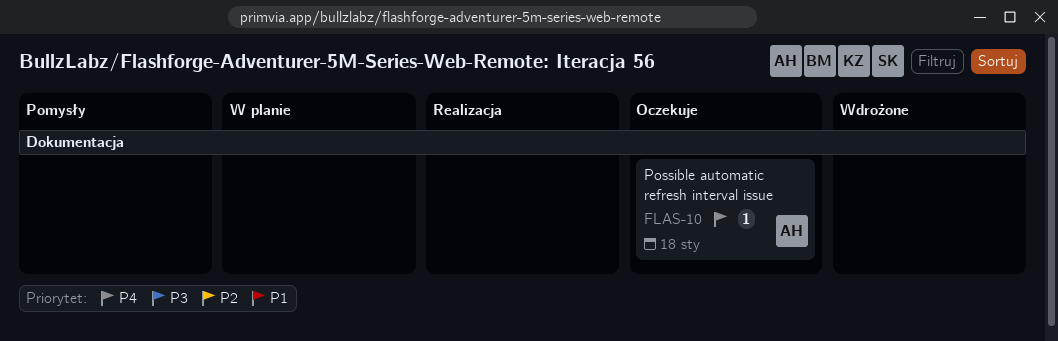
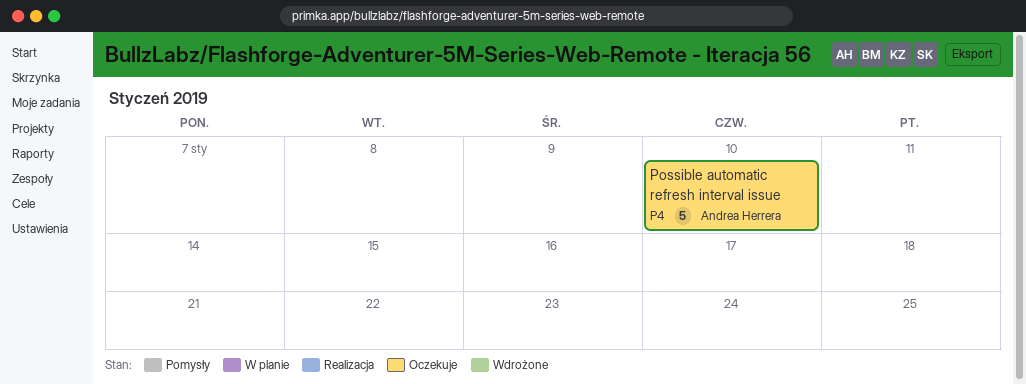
Possible automatic refresh interval issue, estimate: 1 -> 5
Possible automatic refresh interval issue, due: Jan 18 -> Jan 10

